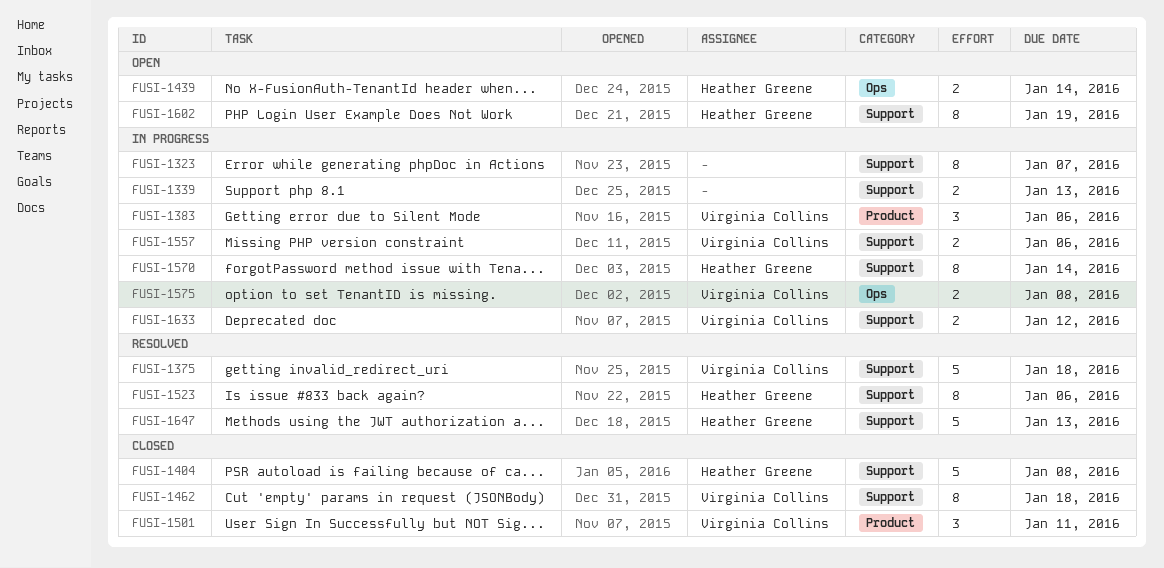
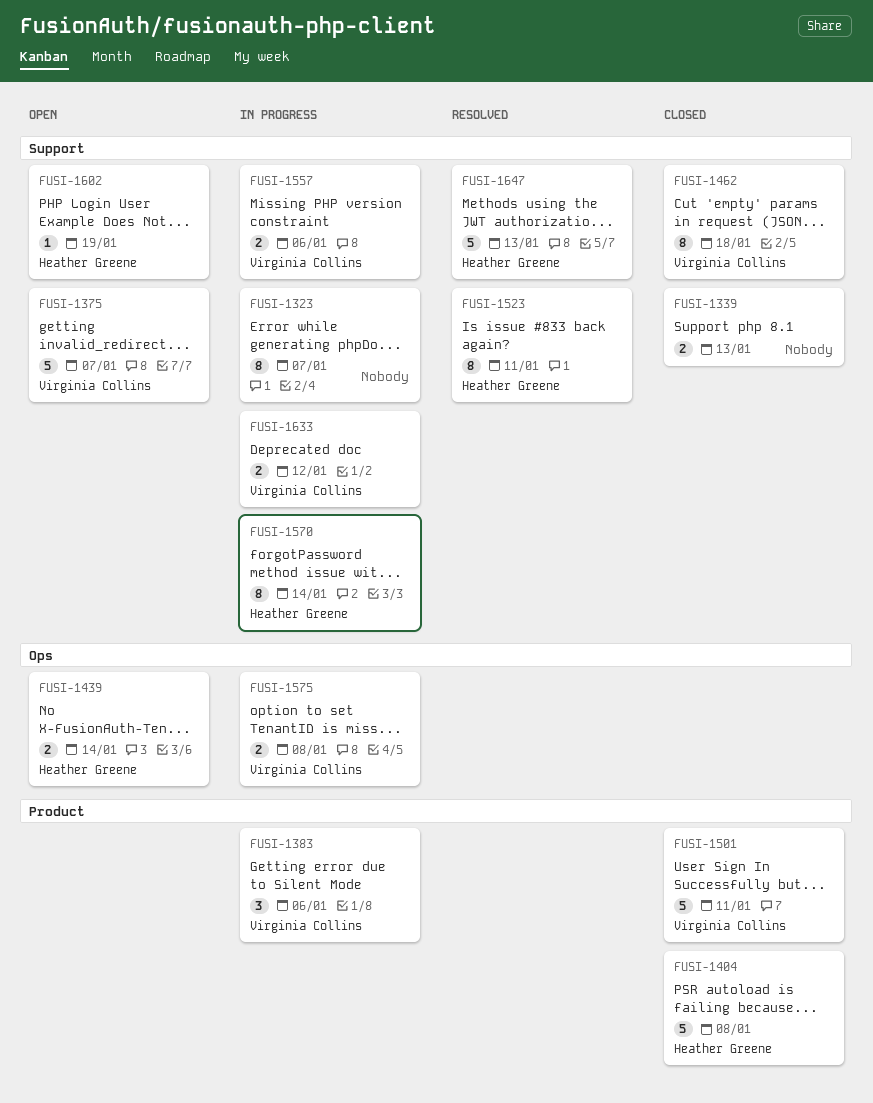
FUSI-1339, status: In progress -> Closed
FUSI-1375, status: Resolved -> Open
FUSI-1375, due: Jan 18 -> Jan 7
FUSI-1404, label: Support -> Product
FUSI-1501, estimate: 3 -> 5
FUSI-1523, due: Jan 6 -> Jan 11
FUSI-1602, estimate: 8 -> 1

